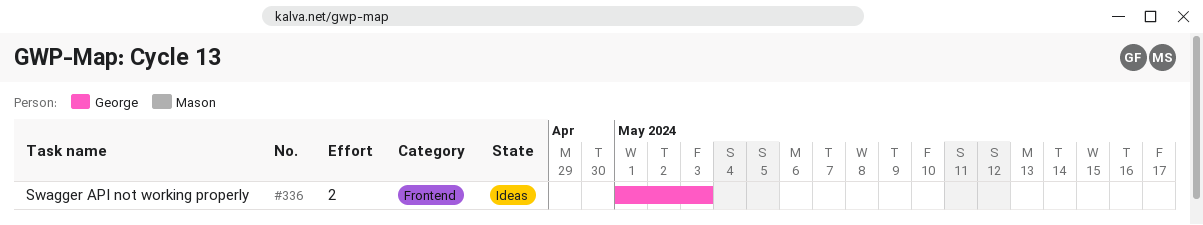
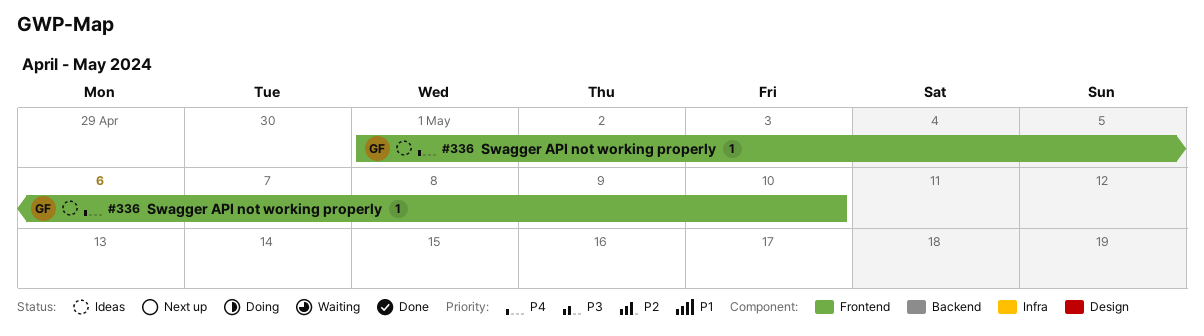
#336, estimate: 2 -> 1
#336, due: May 3 -> May 10

